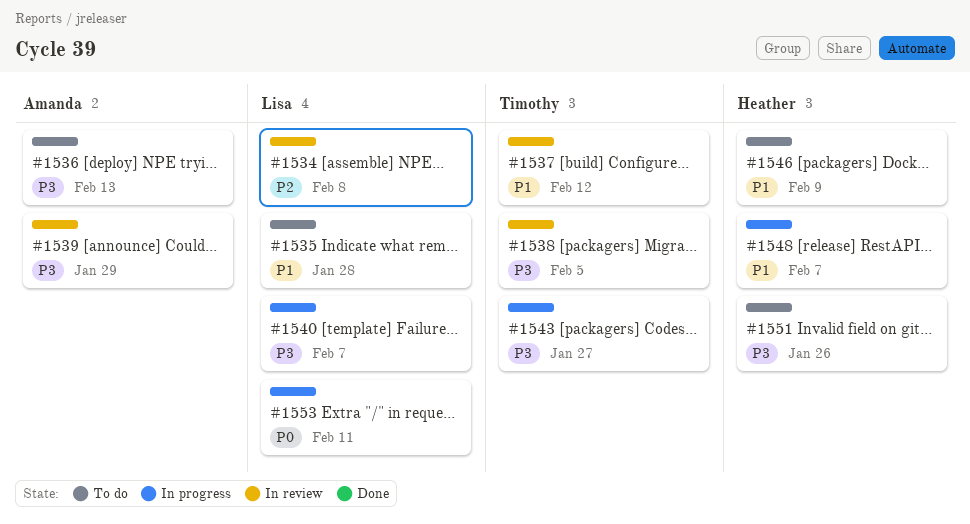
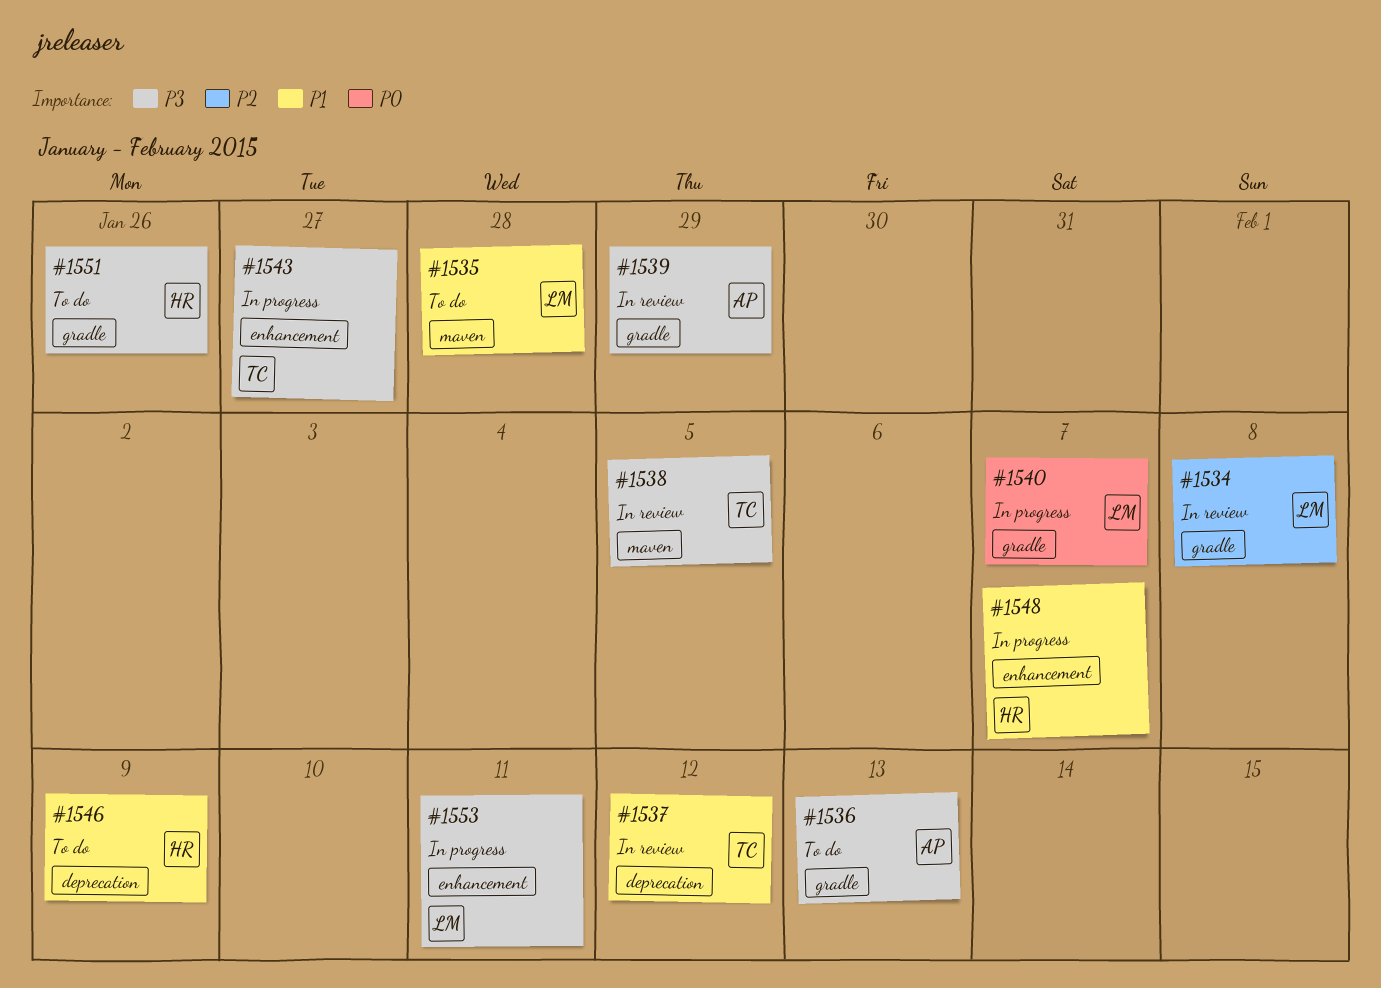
#1540, priority: P3 -> P0
#1553, priority: P0 -> P3

